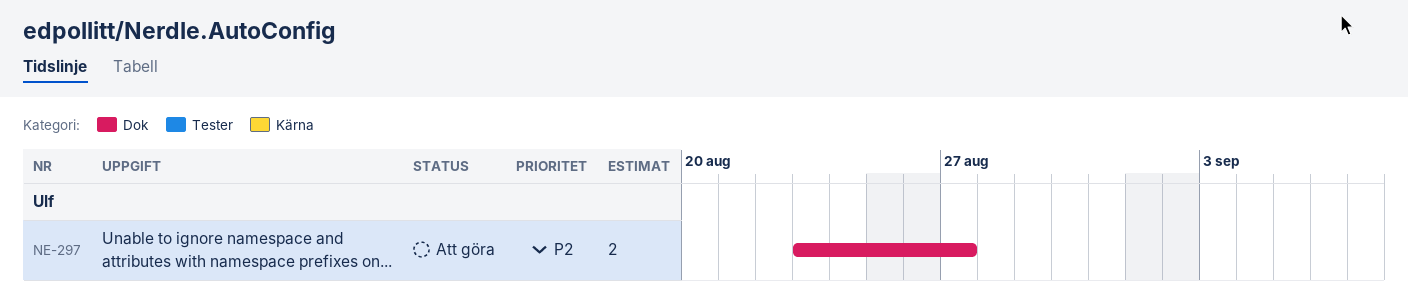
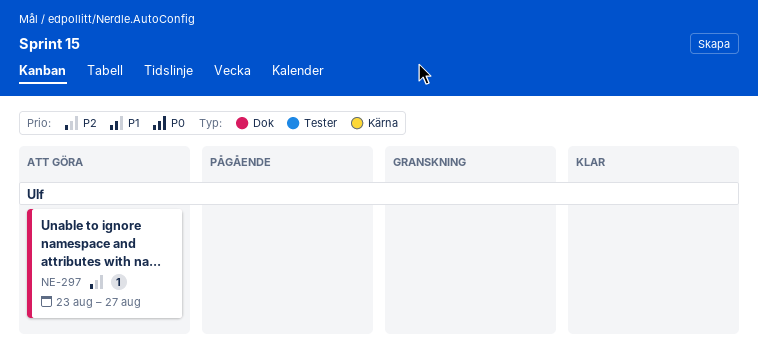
NE-297, estimate: 2 -> 1

